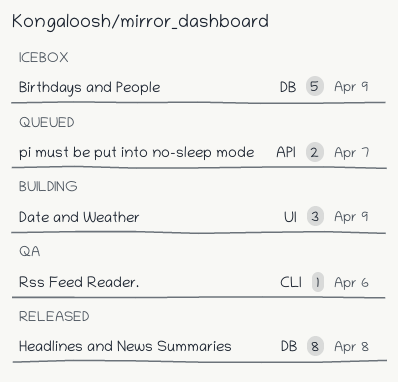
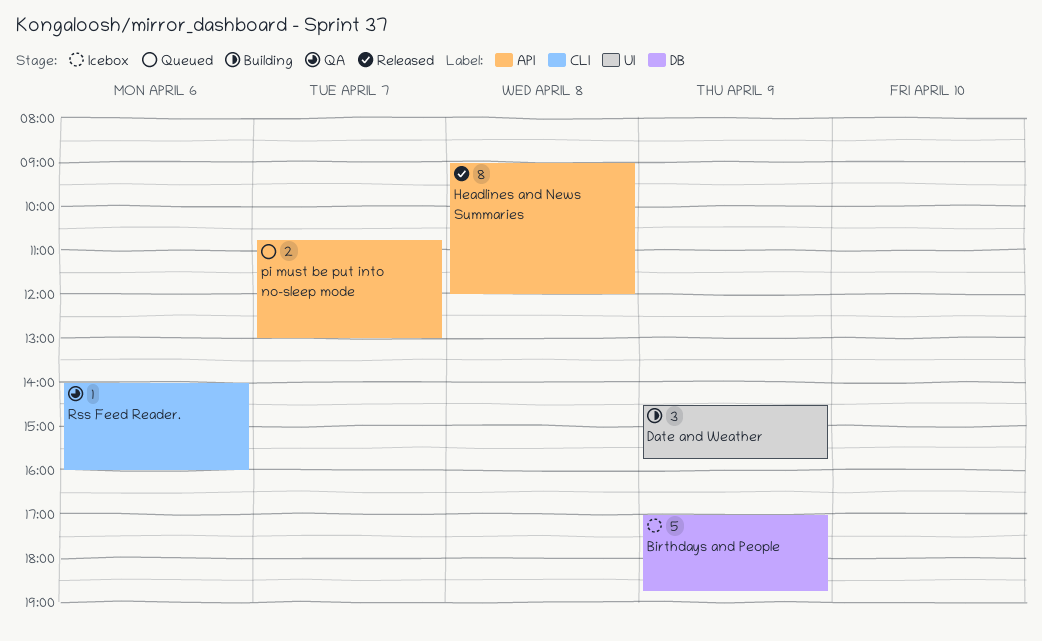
Headlines and News Summaries, label: DB -> API

